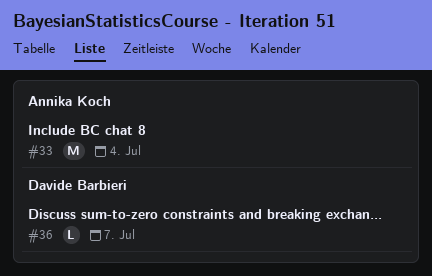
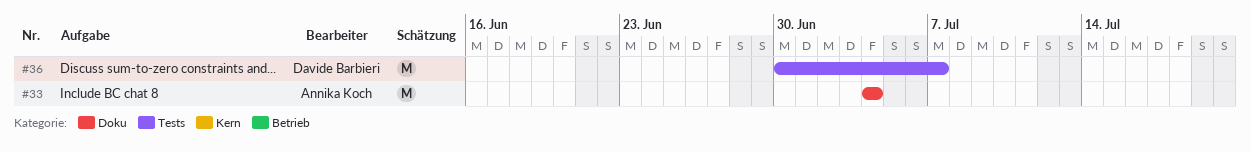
#36, estimate: L -> M

